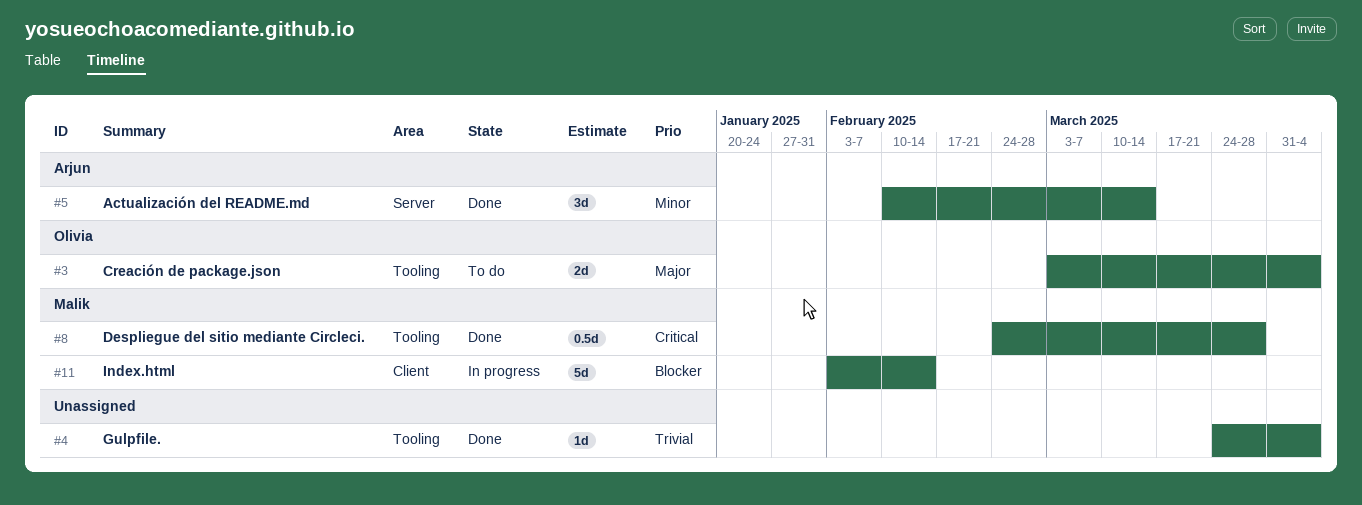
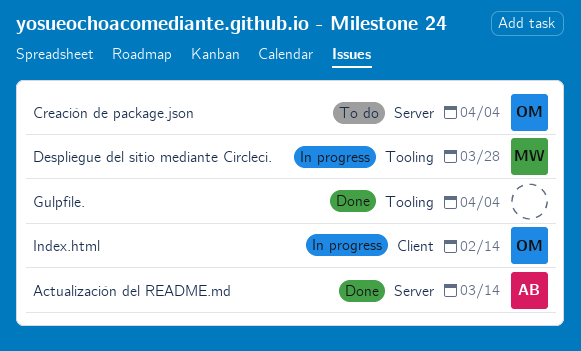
Creación de package.json, label: Tooling -> Server
Despliegue del sitio mediante Circleci., status: Done -> In progress
Index.html, owner: Malik -> Olivia

